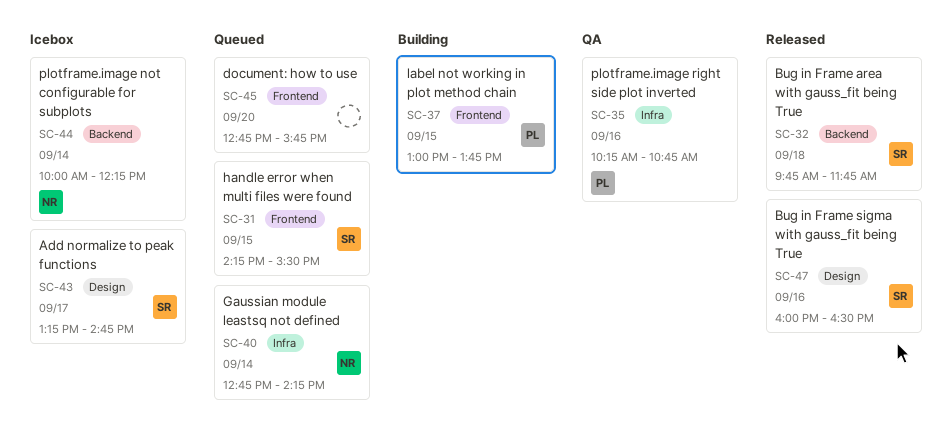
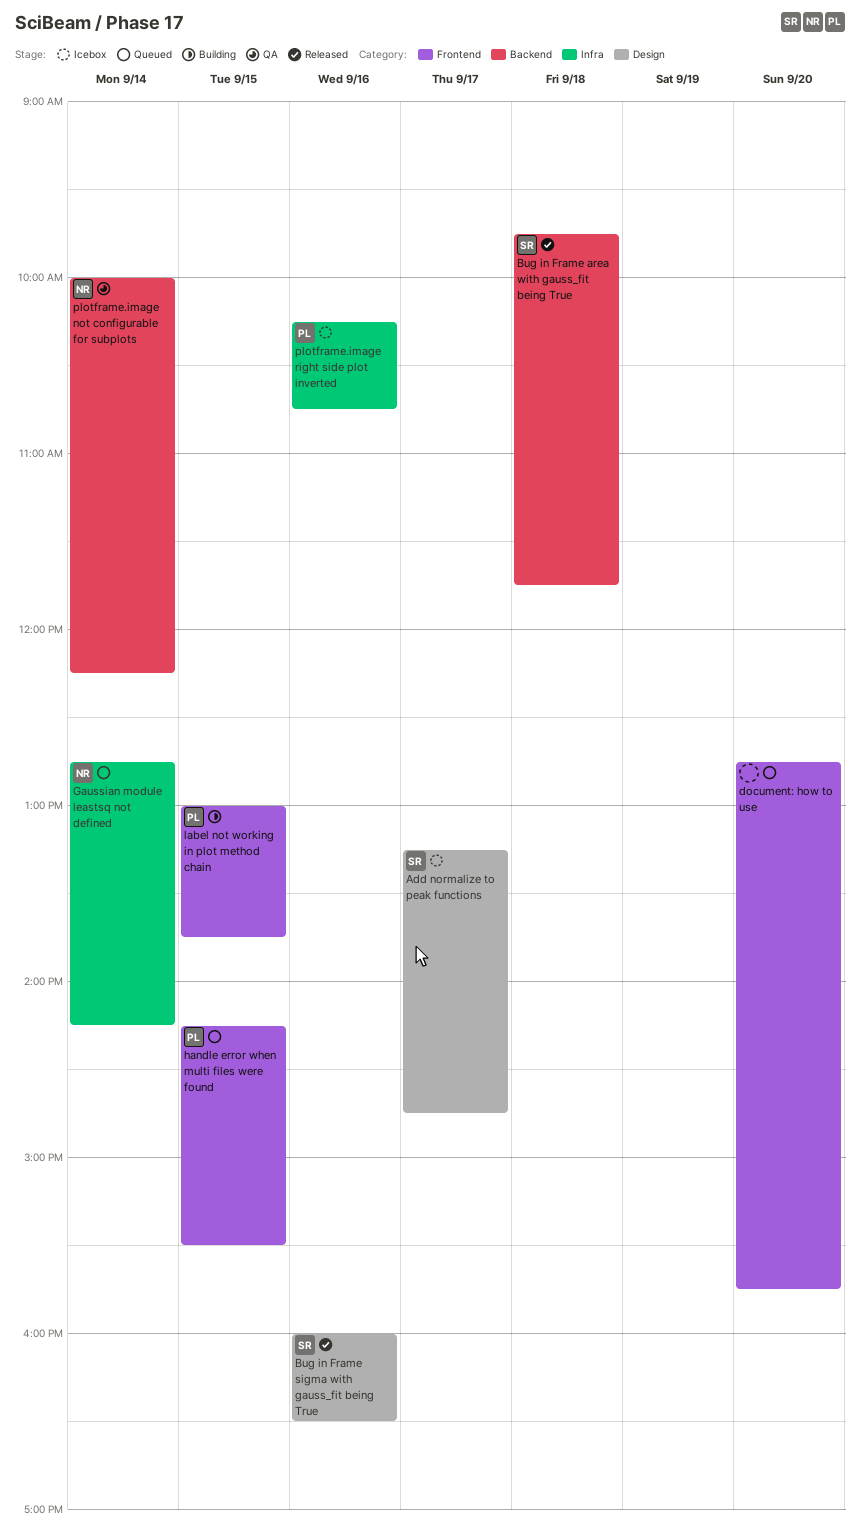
handle error when multi files were found, owner: SR -> PL
plotframe.image not configurable for subplots, status: Icebox -> QA
plotframe.image right side plot inverted, status: QA -> Icebox

